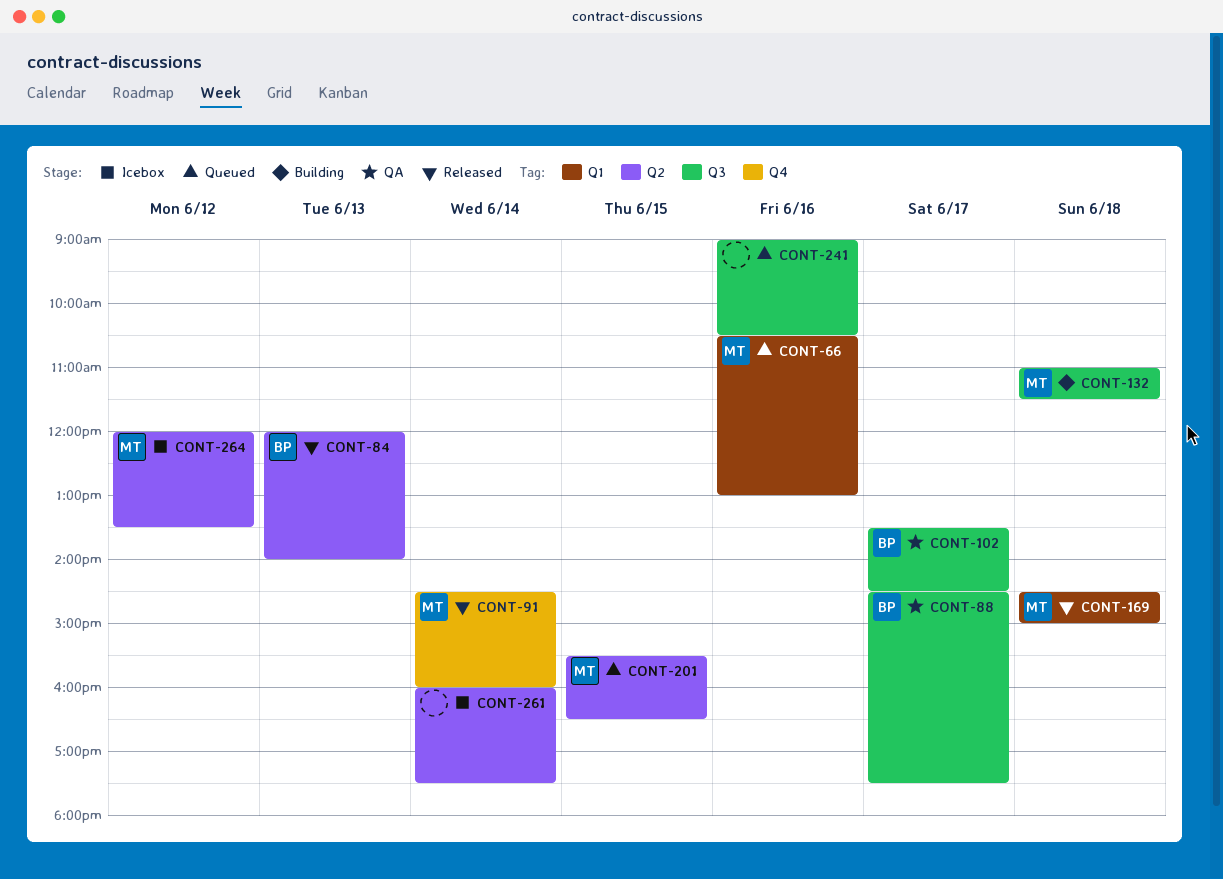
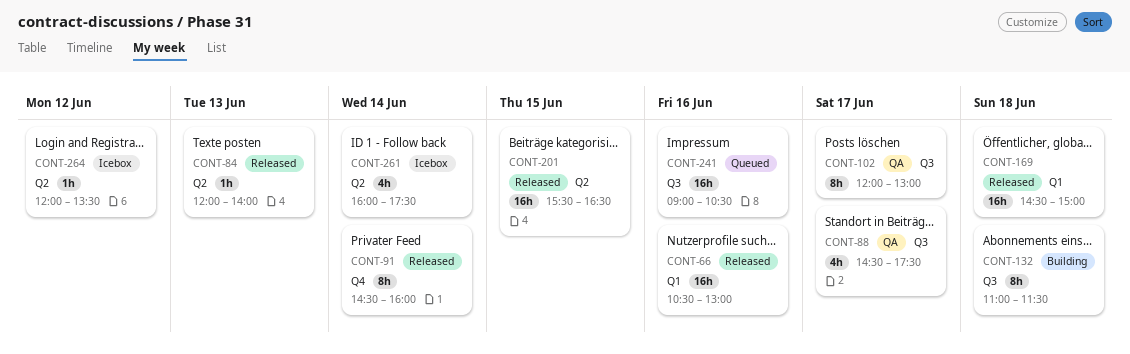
CONT-66, status: Queued -> Released
CONT-102, begins: 13:30 -> 12:00
CONT-102, ends: 14:30 -> 13:00
CONT-201, status: Queued -> Released

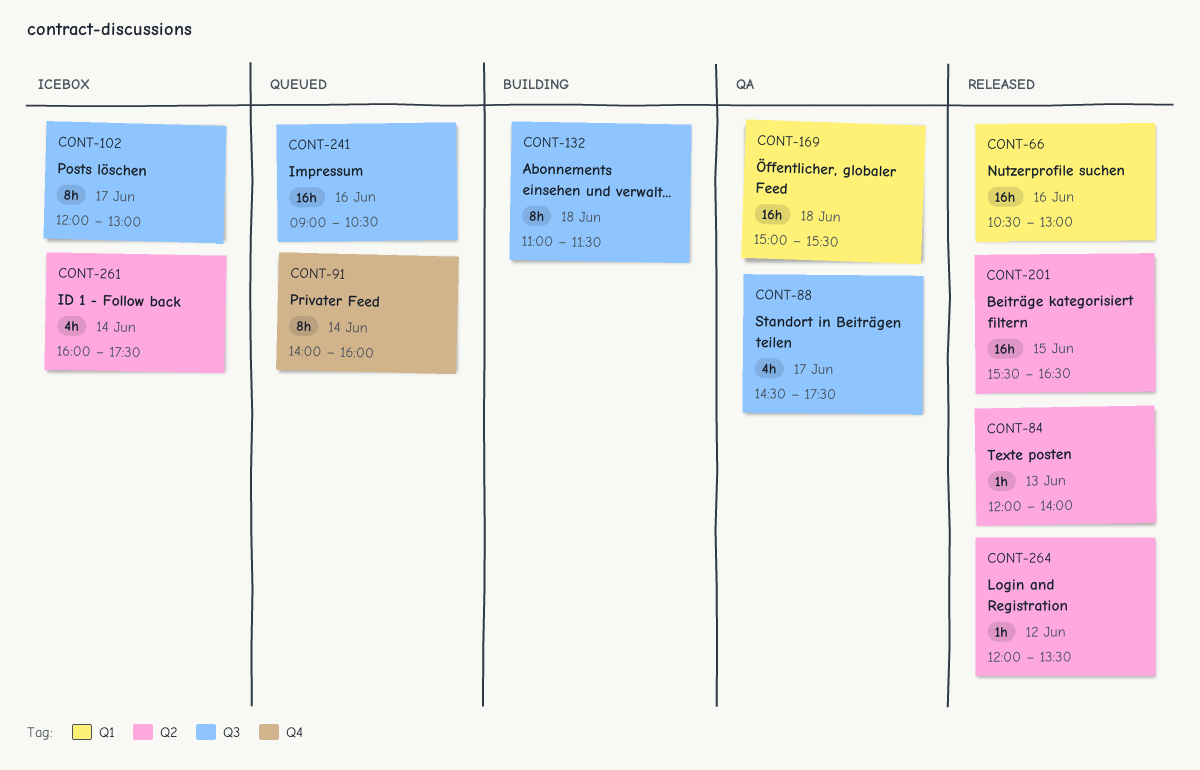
CONT-91, status: Released -> Queued
CONT-91, begins: 14:30 -> 14:00
CONT-102, status: QA -> Icebox
CONT-169, status: Released -> QA
CONT-169, begins: 14:30 -> 15:00
CONT-169, ends: 15:00 -> 15:30
CONT-264, status: Icebox -> Released

